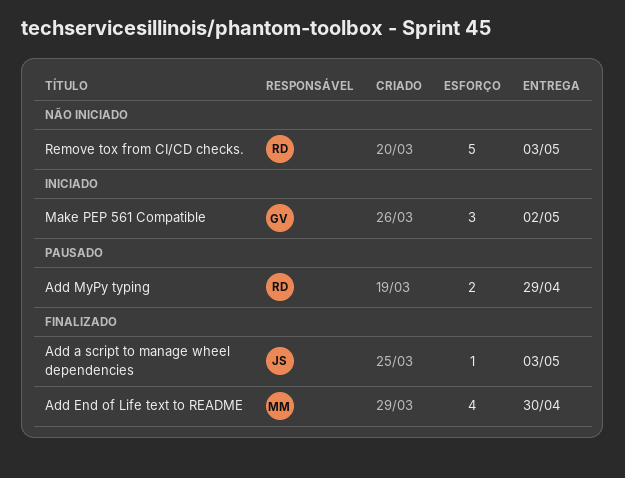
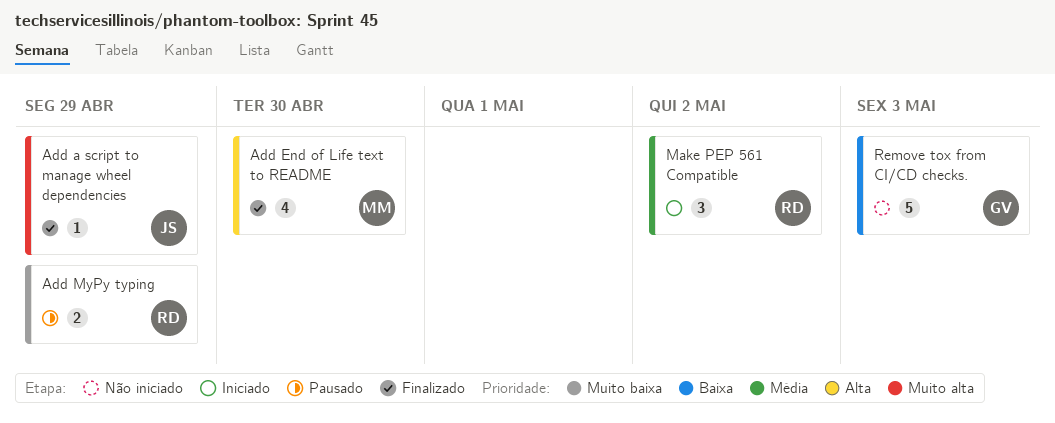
Add a script to manage wheel dependencies, due: May 3 -> Apr 29
Make PEP 561 Compatible, owner: GV -> RD
Remove tox from CI/CD checks., owner: RD -> GV

